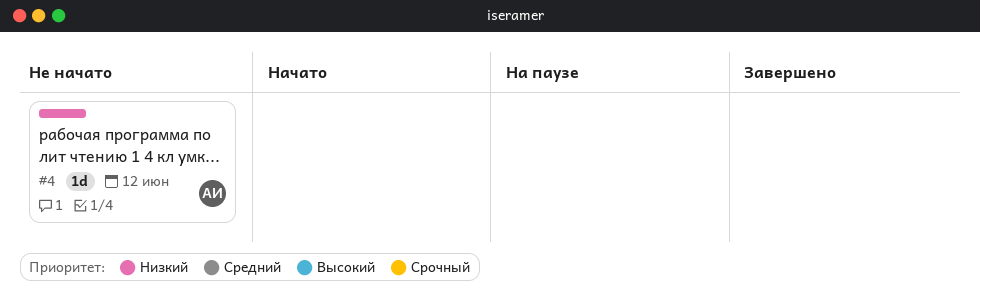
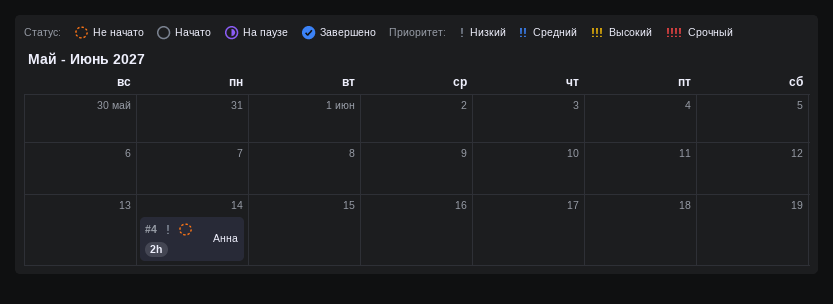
#4, estimate: 1d -> 2h
#4, due: Jun 12 -> Jun 14

